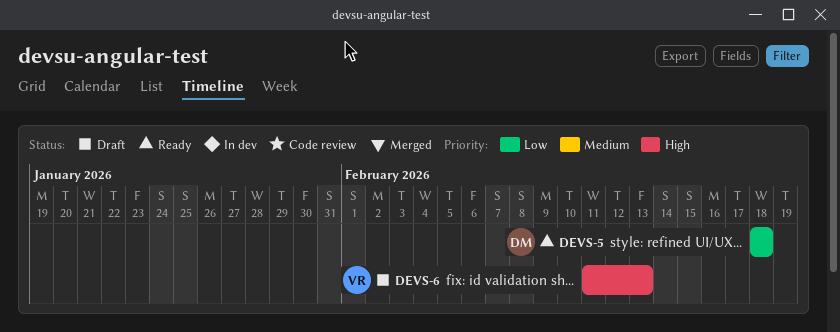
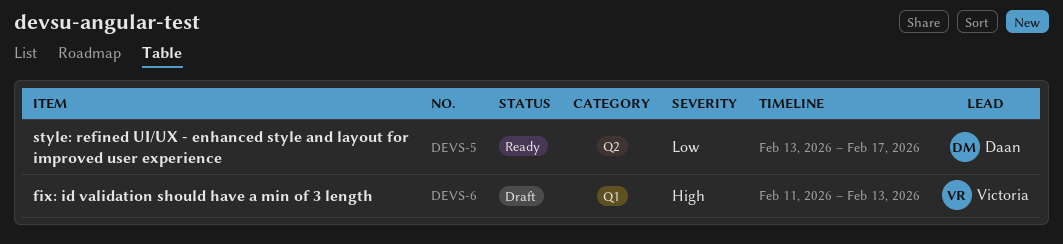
DEVS-5, start: Feb 18 -> Feb 13
DEVS-5, due: Feb 18 -> Feb 17

